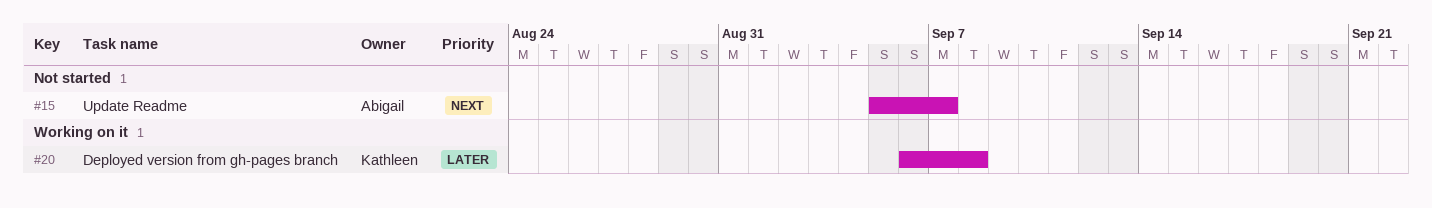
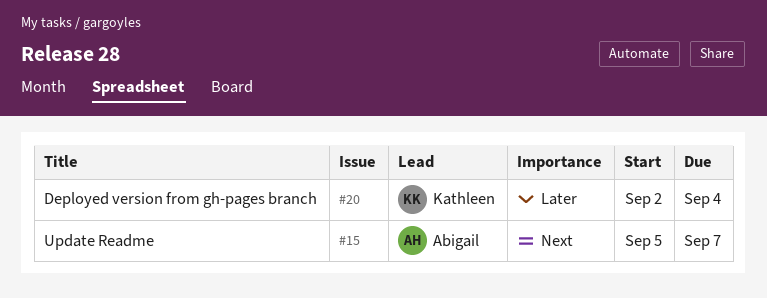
#20, start: Sep 6 -> Sep 2
#20, due: Sep 8 -> Sep 4

